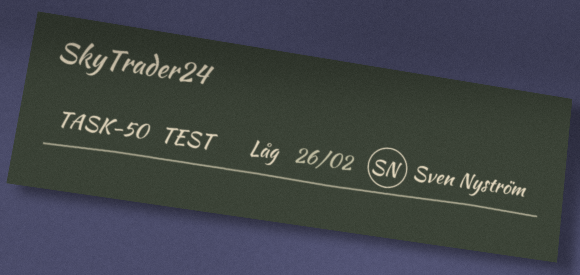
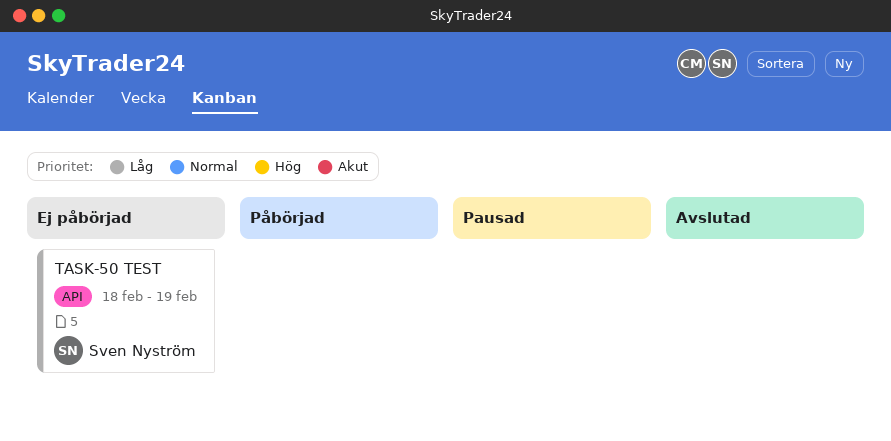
TASK-50, due: Feb 26 -> Feb 19

